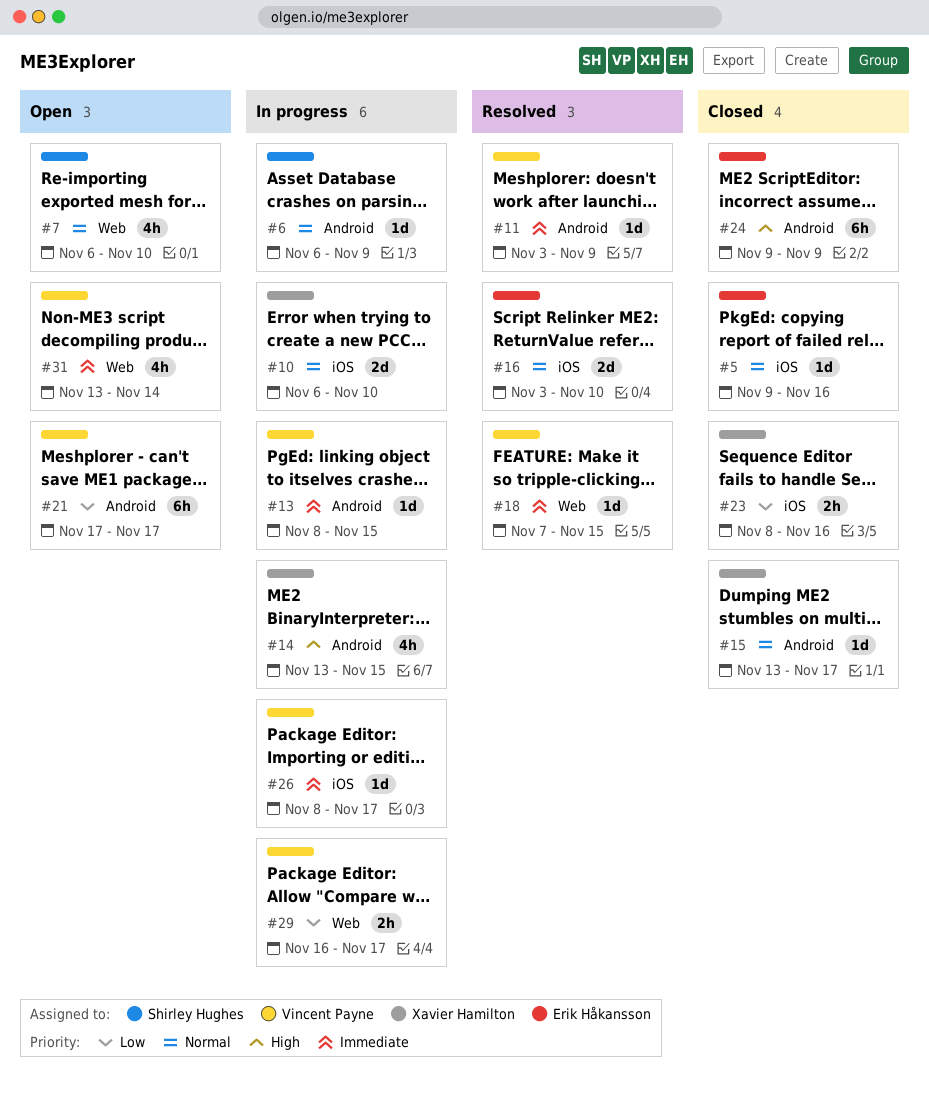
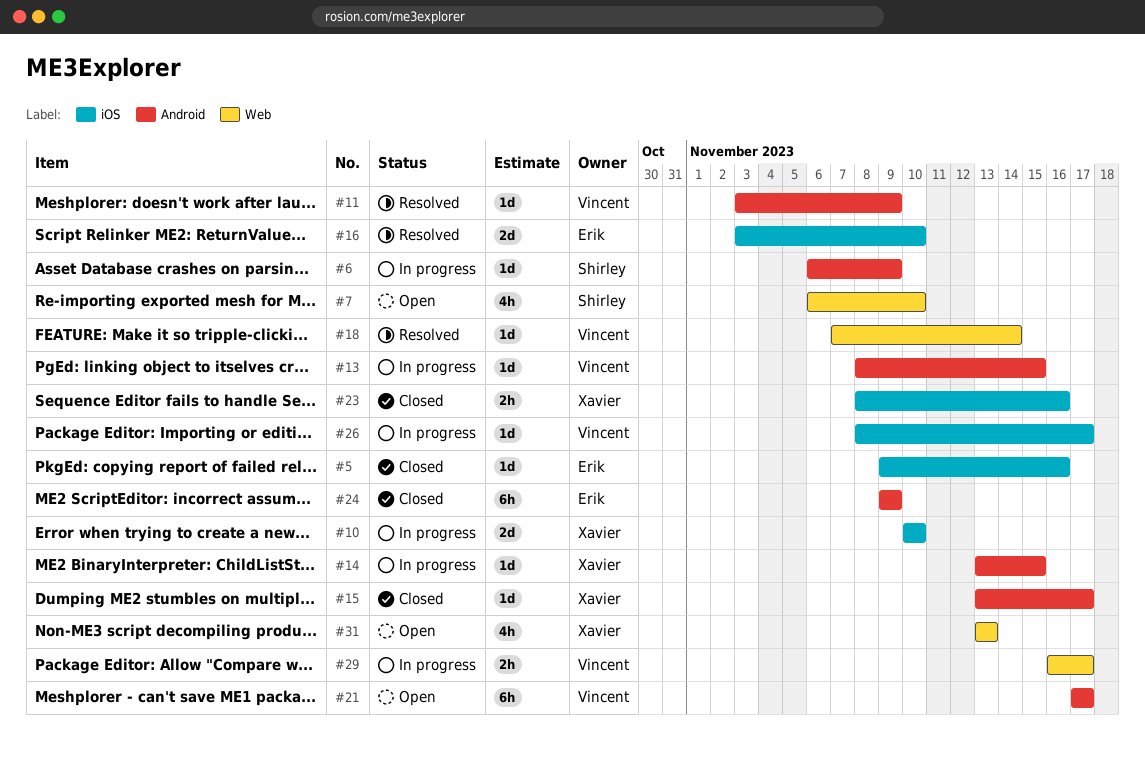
#10, start: Nov 6 -> Nov 10
#14, estimate: 4h -> 1d
#18, due: Nov 15 -> Nov 14
#31, owner: Vincent Payne -> Xavier Hamilton
#31, due: Nov 14 -> Nov 13

